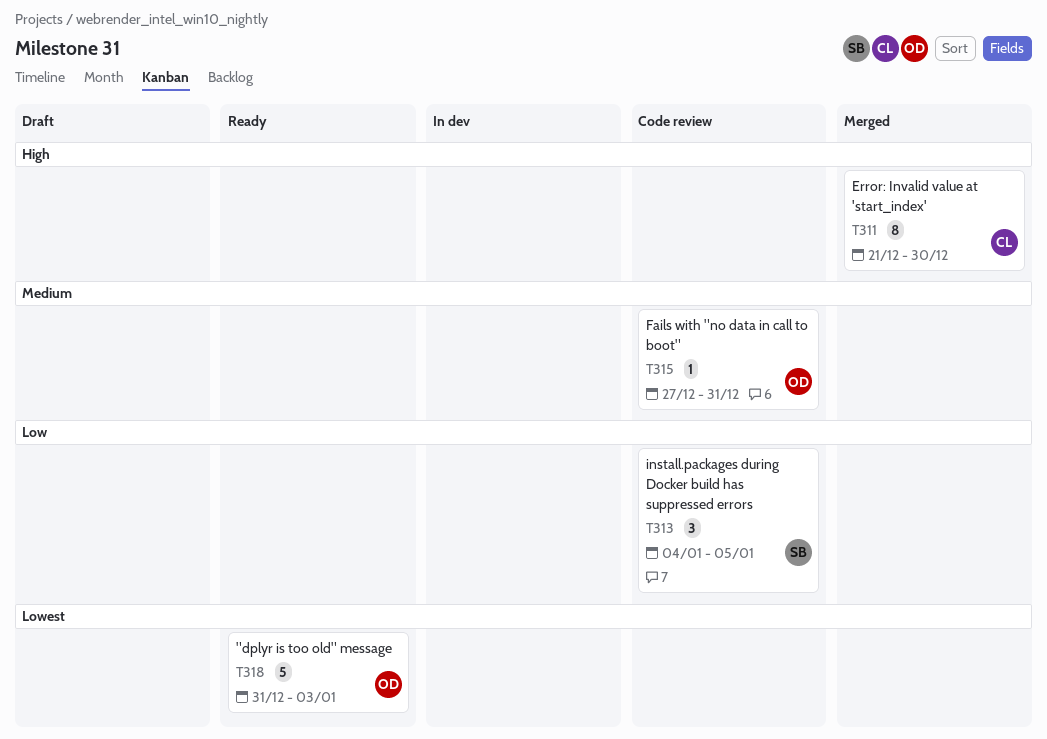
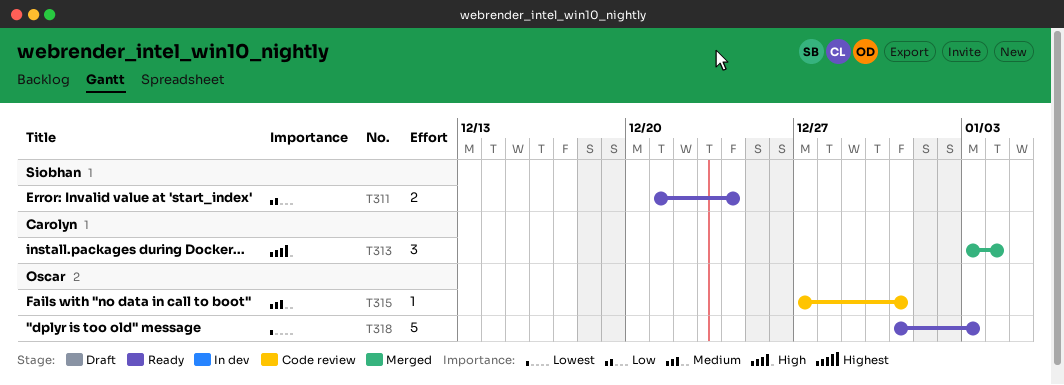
T311, status: Merged -> Ready
T311, owner: Carolyn -> Siobhan
T311, priority: High -> Low
T311, estimate: 8 -> 2
T311, due: Dec 30 -> Dec 24
T313, status: Code review -> Merged
T313, owner: Siobhan -> Carolyn
T313, priority: Low -> High
T313, start: Jan 4 -> Jan 3
T313, due: Jan 5 -> Jan 4

